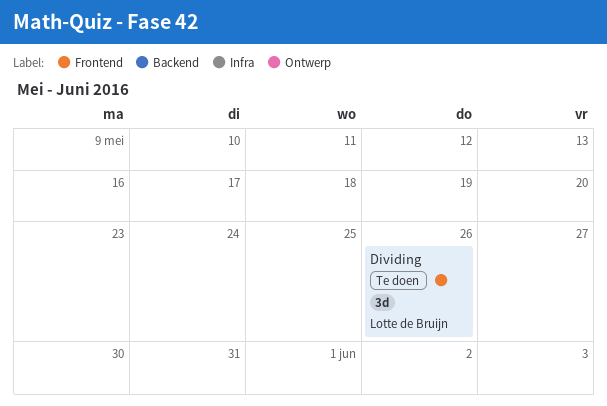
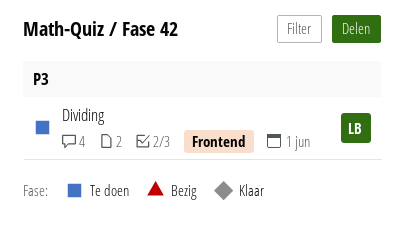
Dividing, due: May 26 -> Jun 1

